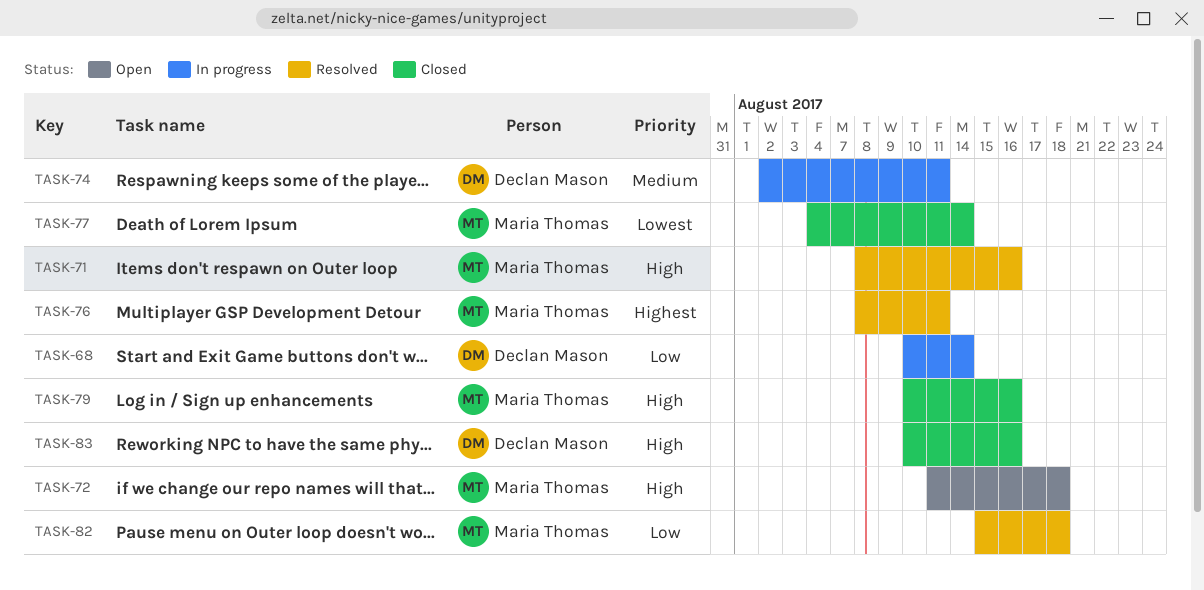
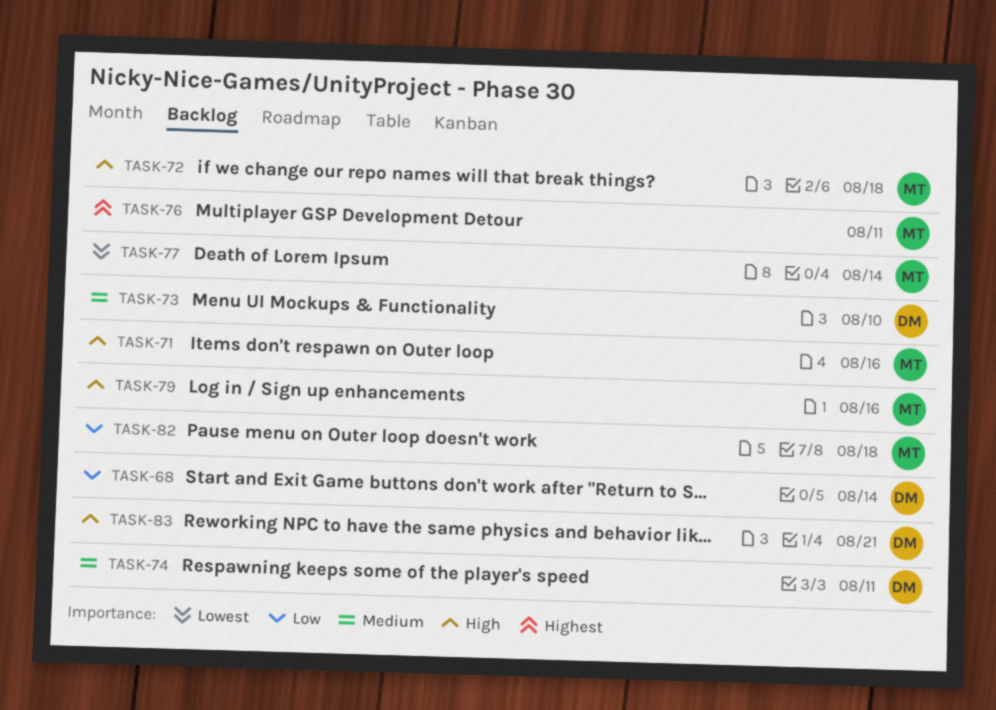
TASK-73: none -> present
TASK-83, due: Aug 16 -> Aug 21

